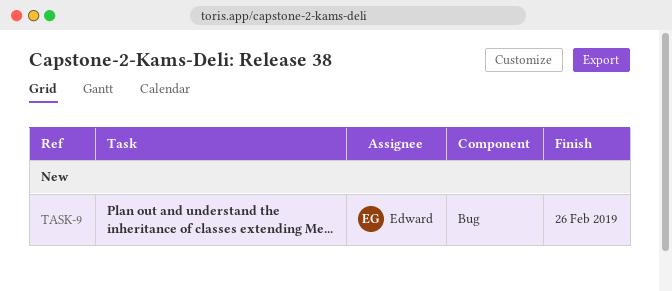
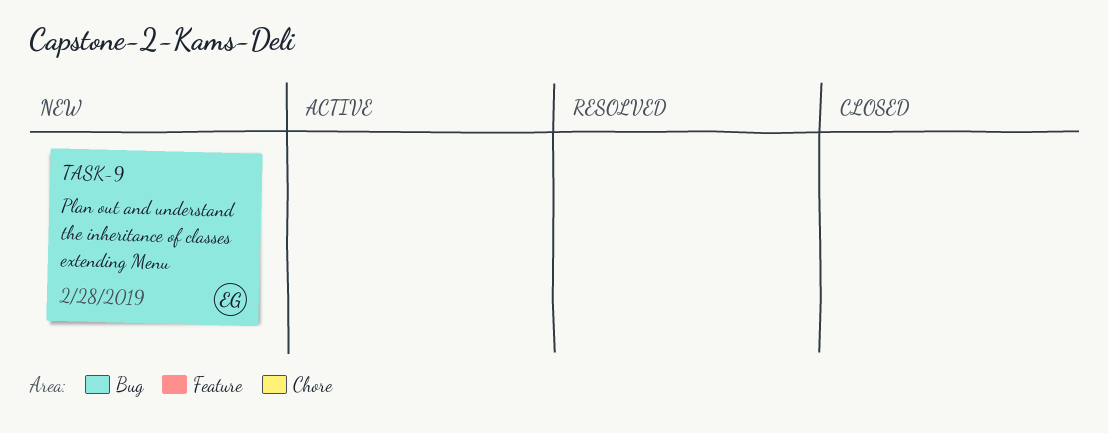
TASK-9, due: Feb 26 -> Feb 28

